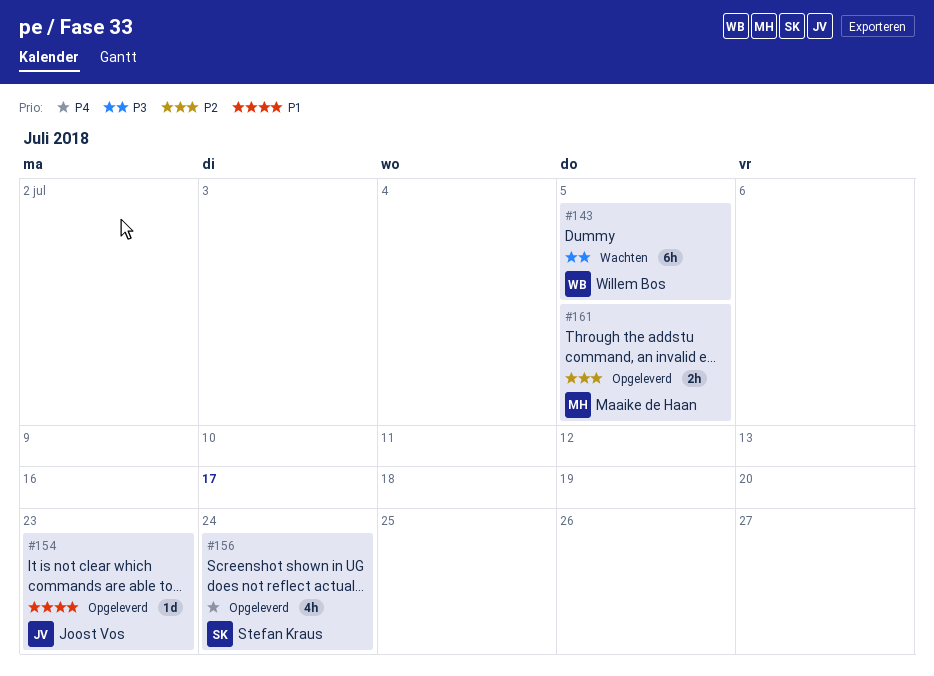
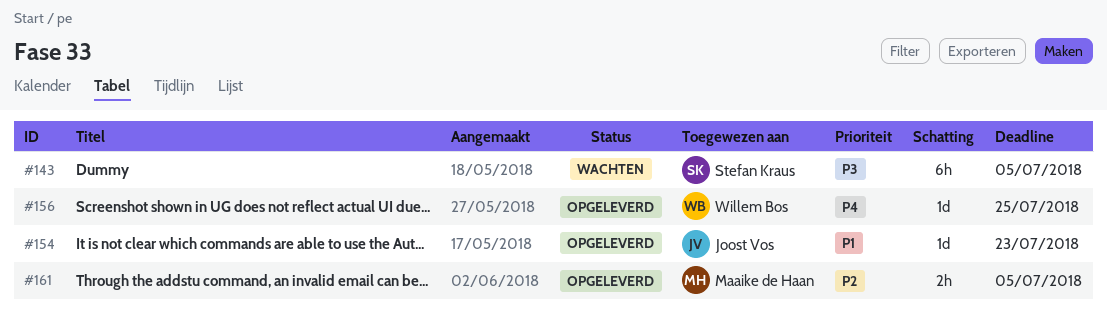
#143, owner: Willem Bos -> Stefan Kraus
#156, owner: Stefan Kraus -> Willem Bos
#156, estimate: 4h -> 1d
#156, due: Jul 24 -> Jul 25

